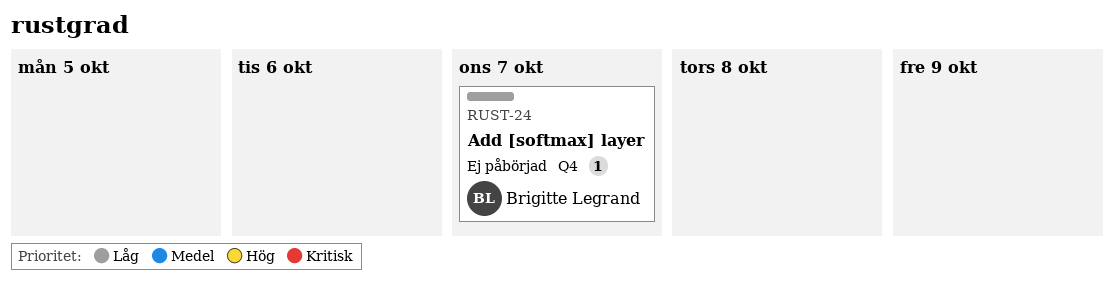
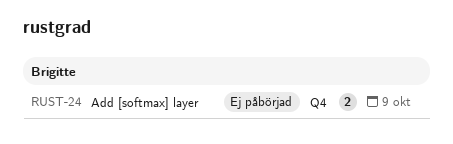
RUST-24, estimate: 1 -> 2
RUST-24, due: Oct 7 -> Oct 9

